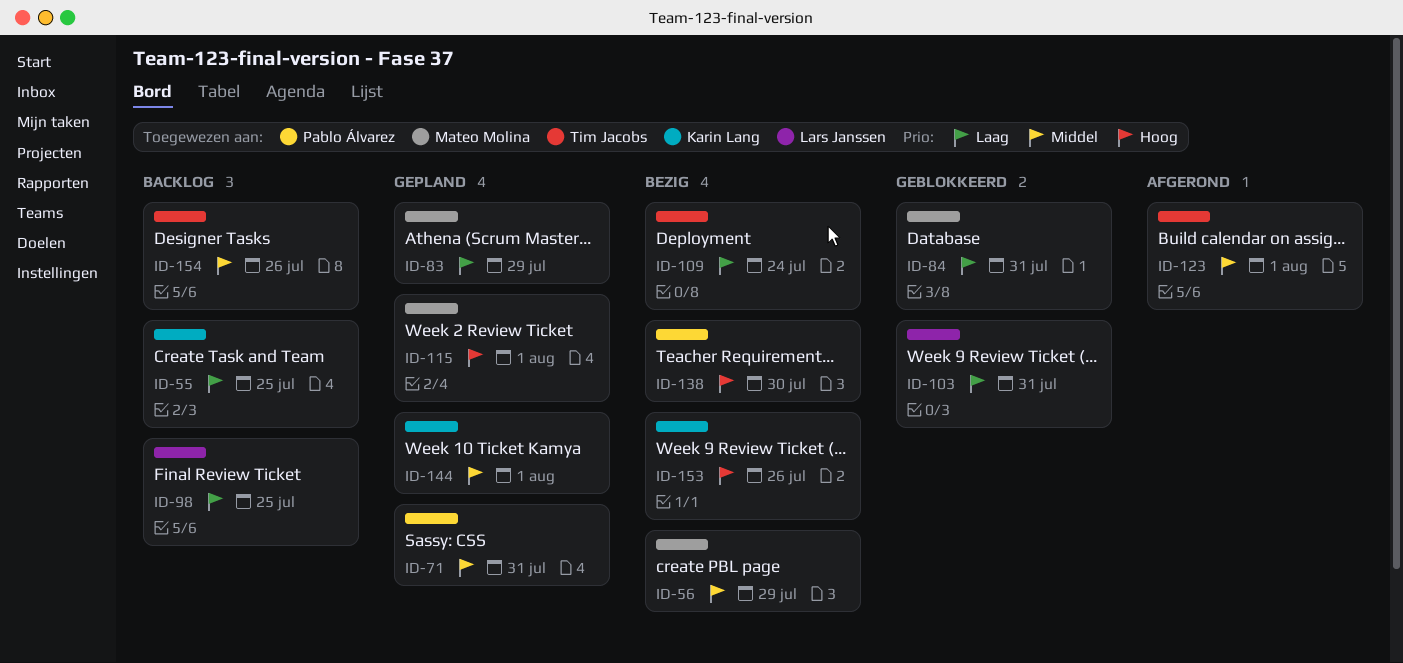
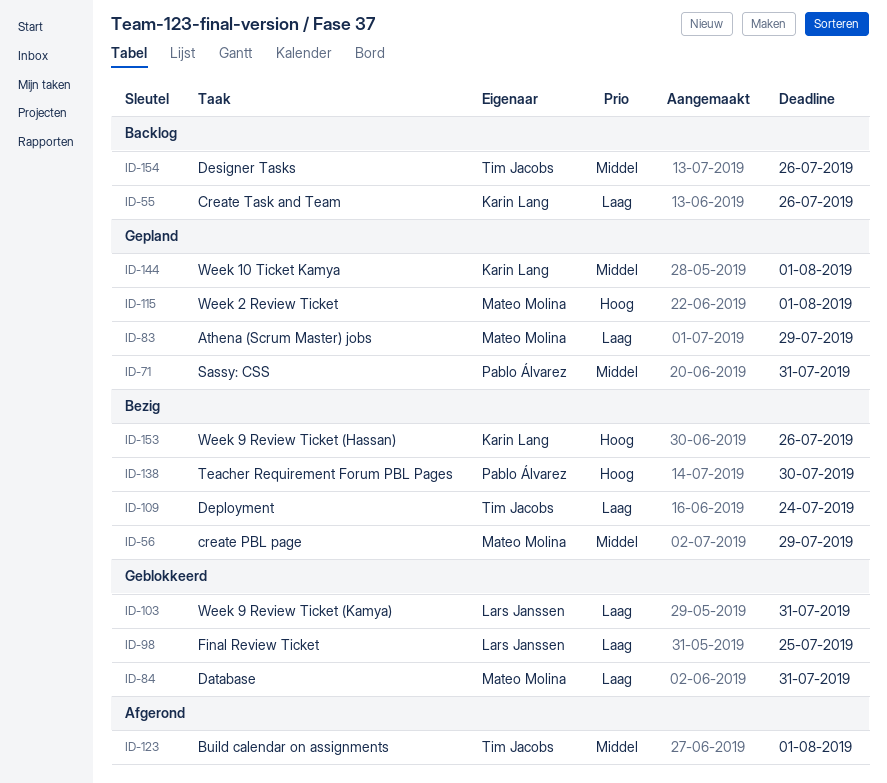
ID-55, due: Jul 25 -> Jul 26
ID-98, status: Backlog -> Geblokkeerd

